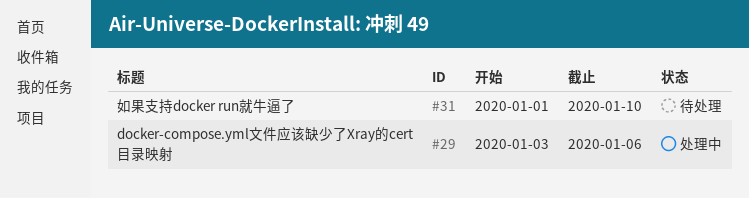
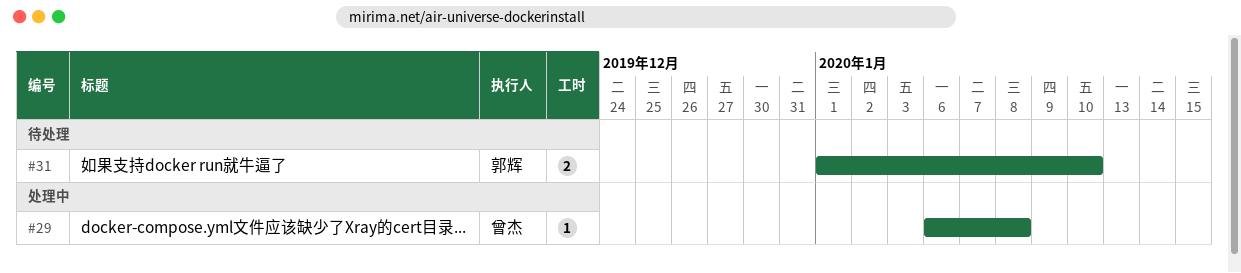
#29, start: Jan 3 -> Jan 6
#29, due: Jan 6 -> Jan 8

